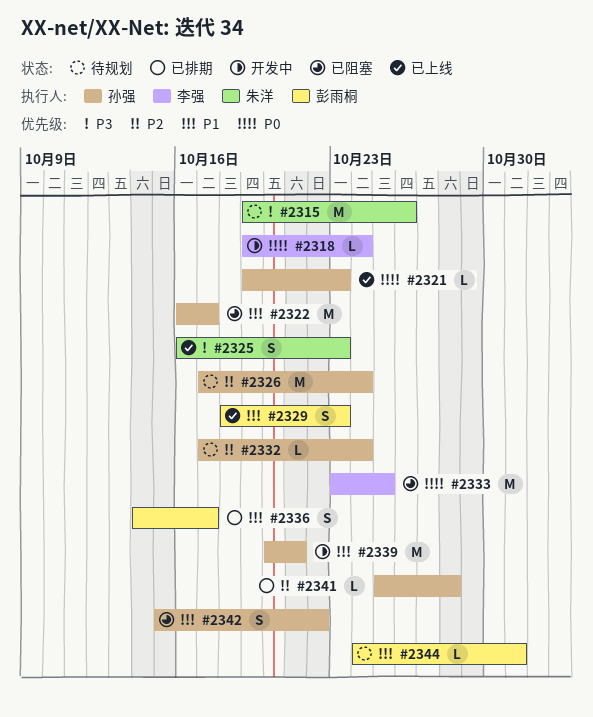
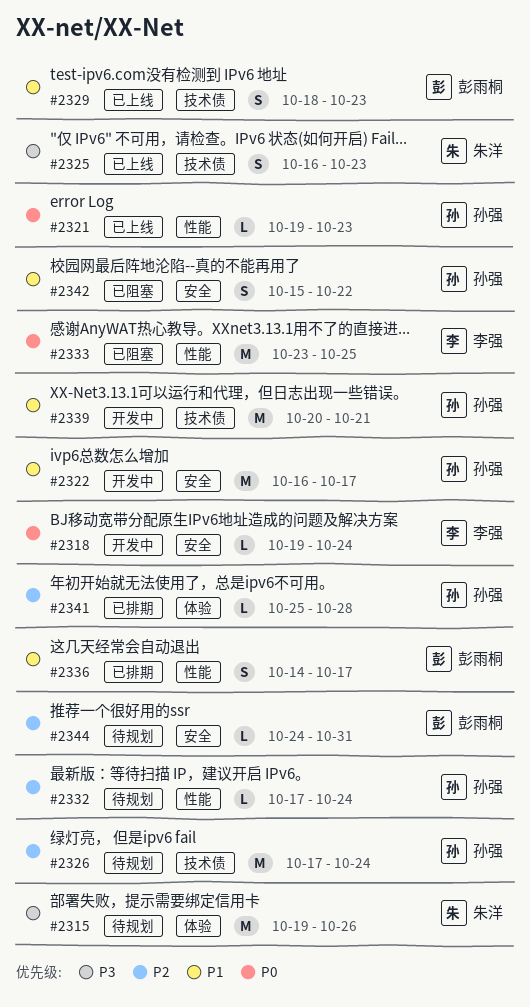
#2322, status: 已阻塞 -> 开发中
#2344, priority: P1 -> P2

